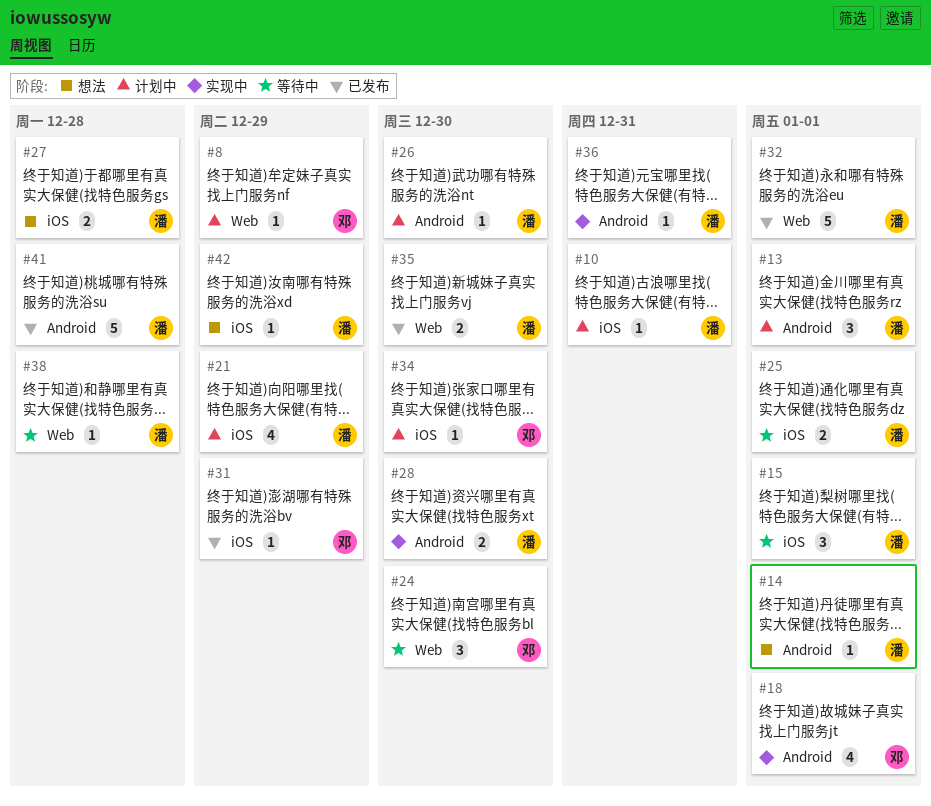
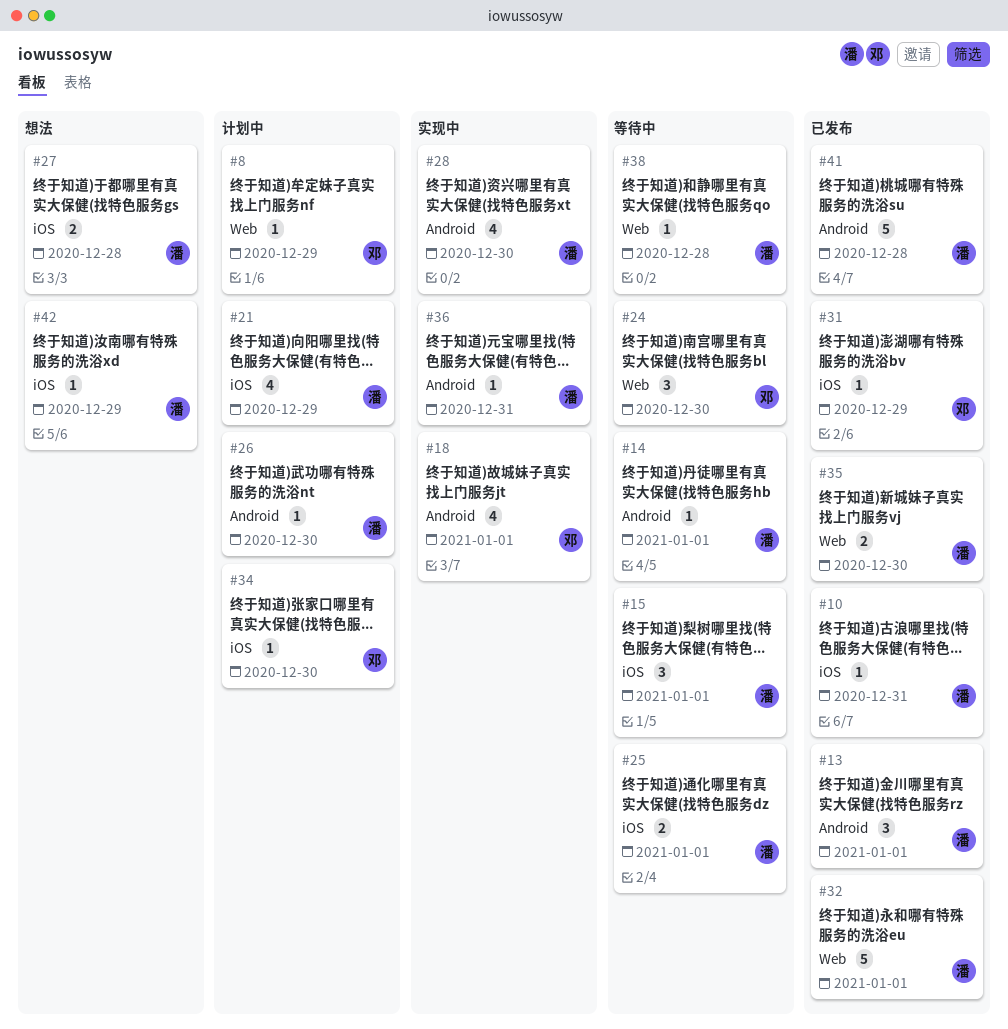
#10, status: 计划中 -> 已发布
#13, status: 计划中 -> 已发布
#14, status: 想法 -> 等待中
#28, estimate: 2 -> 4

